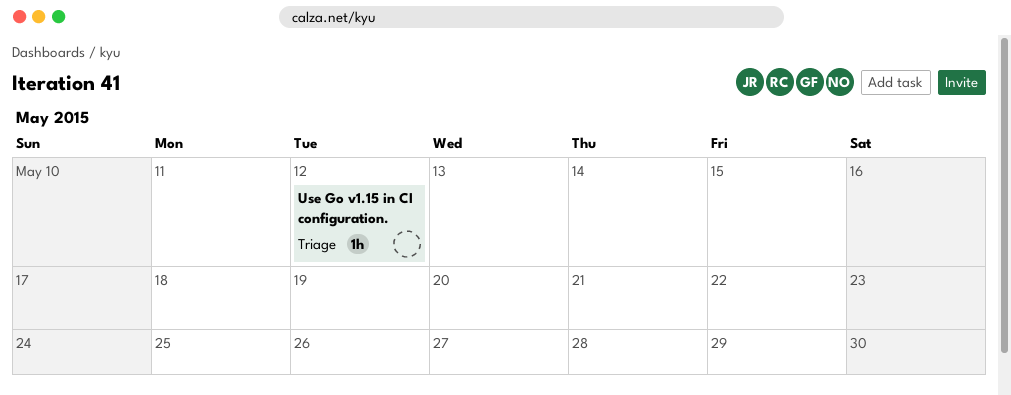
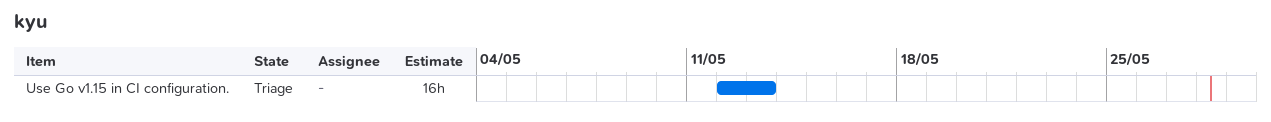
Use Go v1.15 in CI configuration., estimate: 1h -> 16h
Use Go v1.15 in CI configuration., due: May 12 -> May 13

